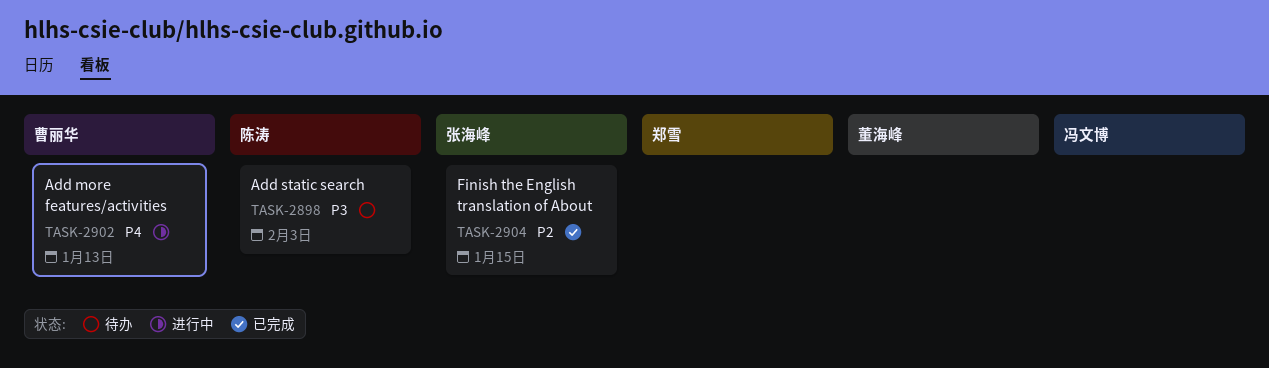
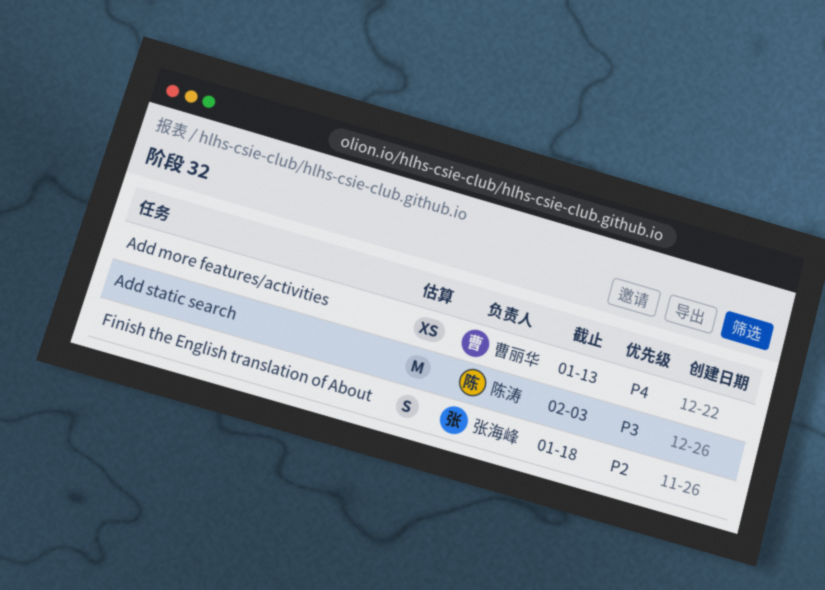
Finish the English translation of About, due: Jan 15 -> Jan 18

